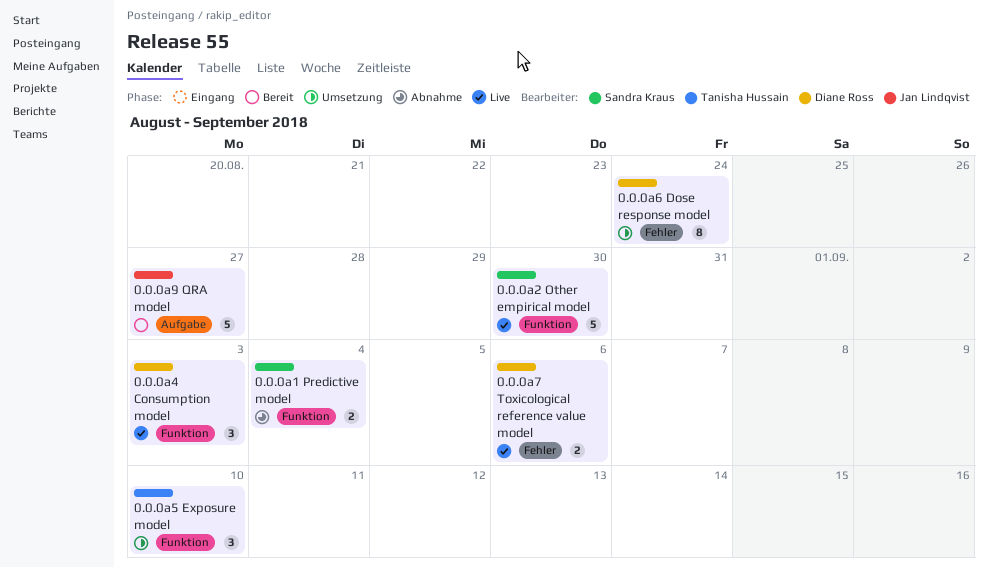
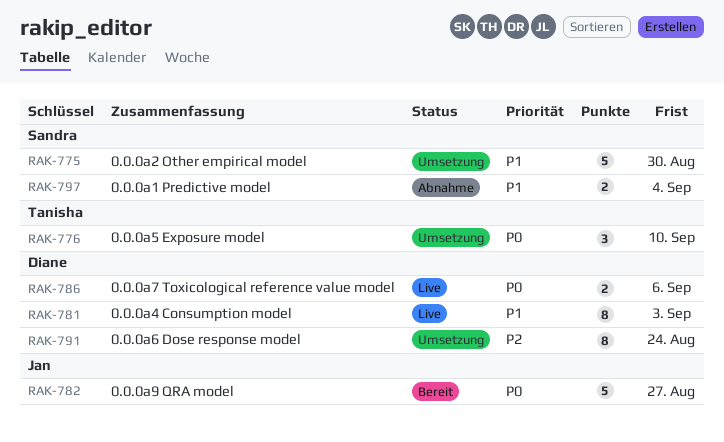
0.0.0a2 Other empirical model, status: Live -> Umsetzung
0.0.0a4 Consumption model, estimate: 3 -> 8

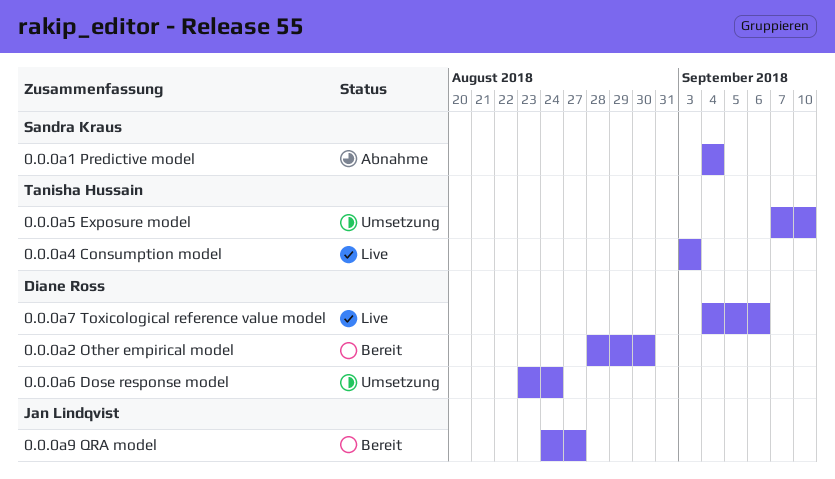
0.0.0a2 Other empirical model, status: Umsetzung -> Bereit
0.0.0a2 Other empirical model, owner: Sandra Kraus -> Diane Ross
0.0.0a4 Consumption model, owner: Diane Ross -> Tanisha Hussain

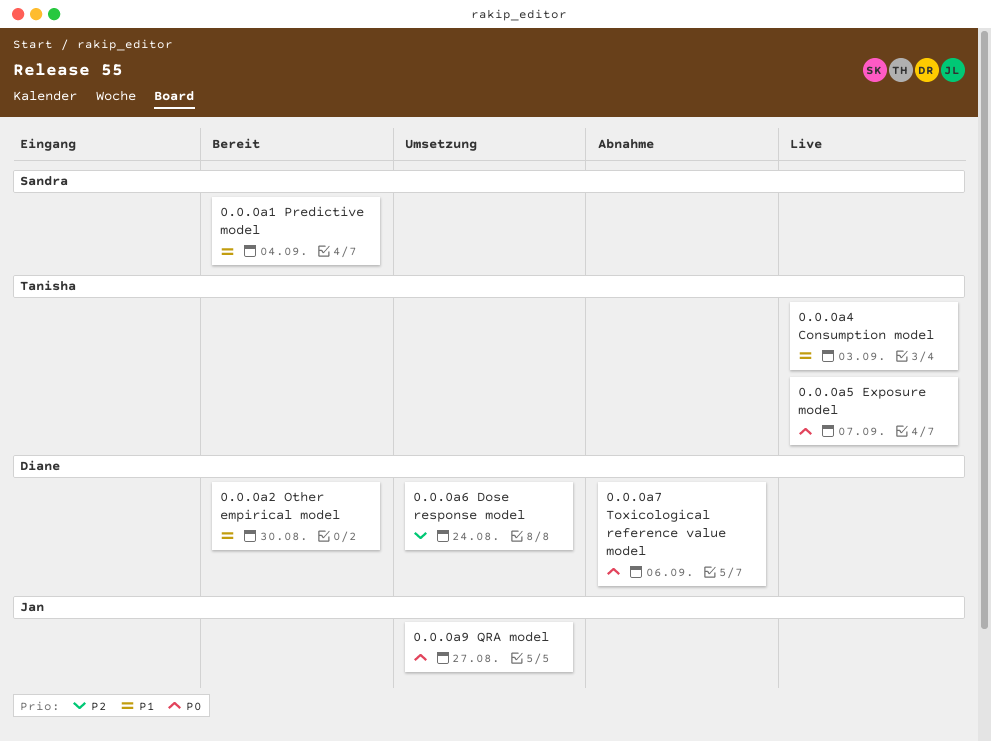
0.0.0a1 Predictive model, status: Abnahme -> Bereit
0.0.0a5 Exposure model, status: Umsetzung -> Live
0.0.0a5 Exposure model, due: Sep 10 -> Sep 7
0.0.0a7 Toxicological reference value model, status: Live -> Abnahme
0.0.0a9 QRA model, status: Bereit -> Umsetzung

